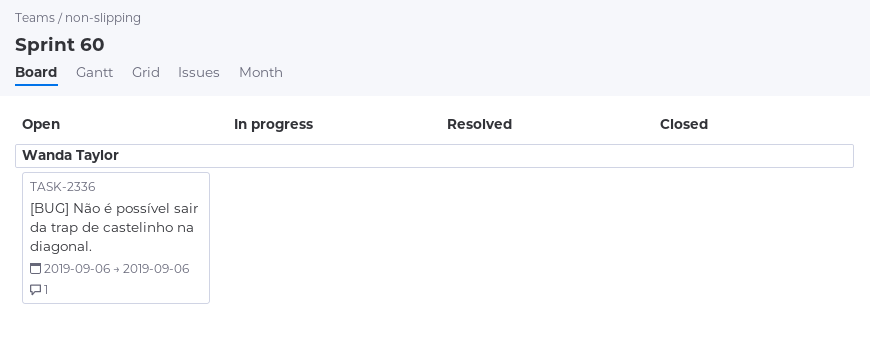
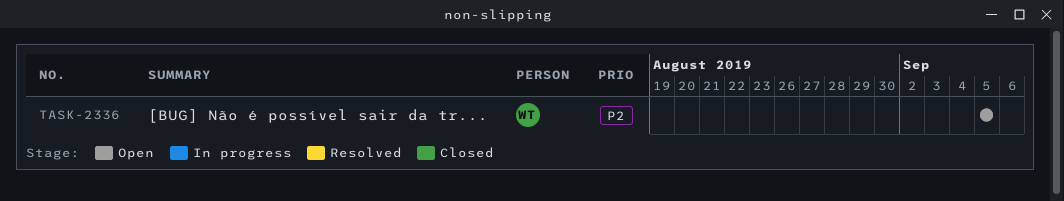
TASK-2336, start: Sep 6 -> Sep 5
TASK-2336, due: Sep 6 -> Sep 5

